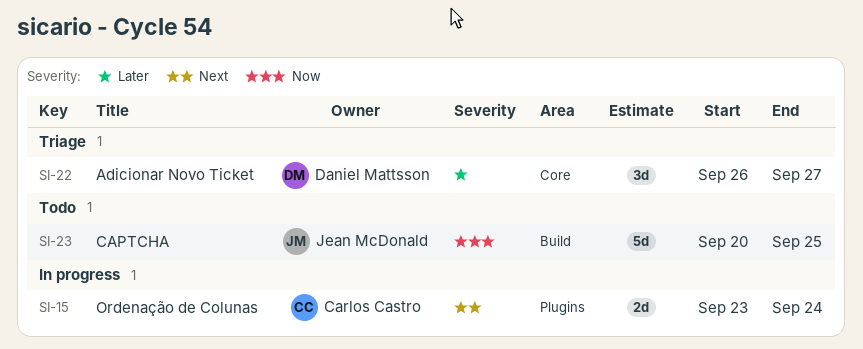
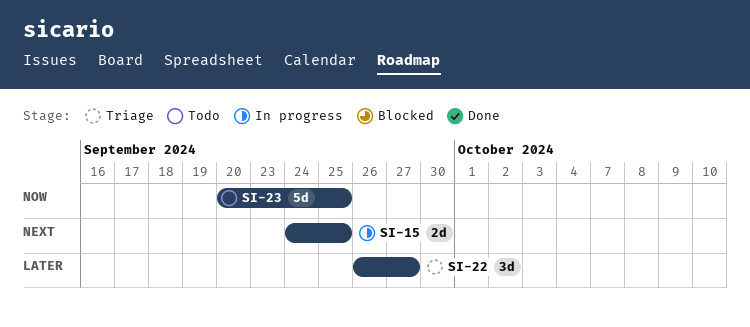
SI-15, start: Sep 23 -> Sep 24
SI-15, due: Sep 24 -> Sep 25

